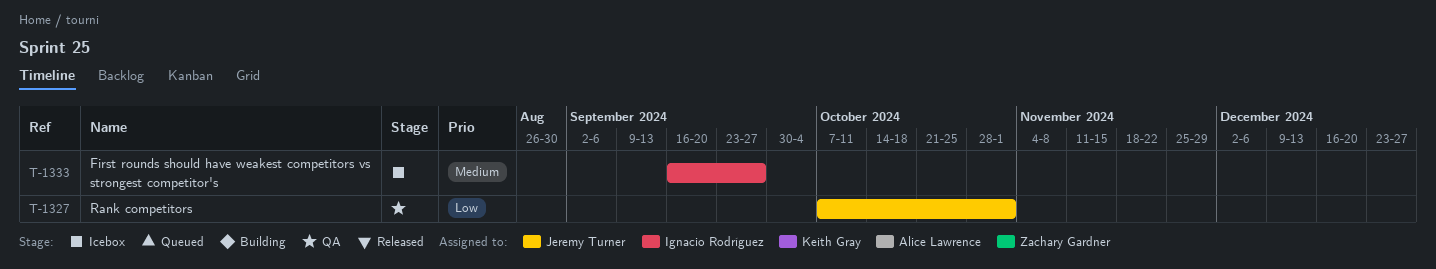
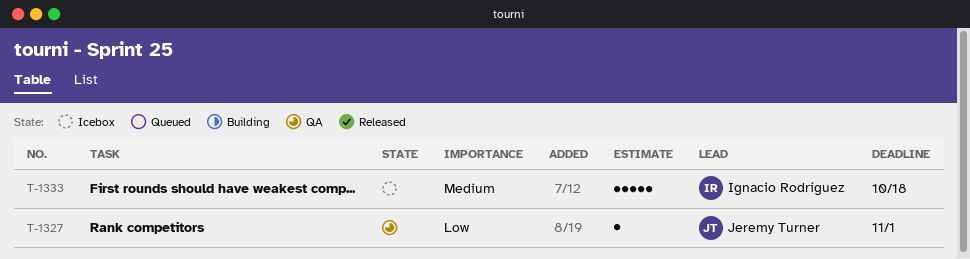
T-1333, due: Sep 27 -> Oct 18

